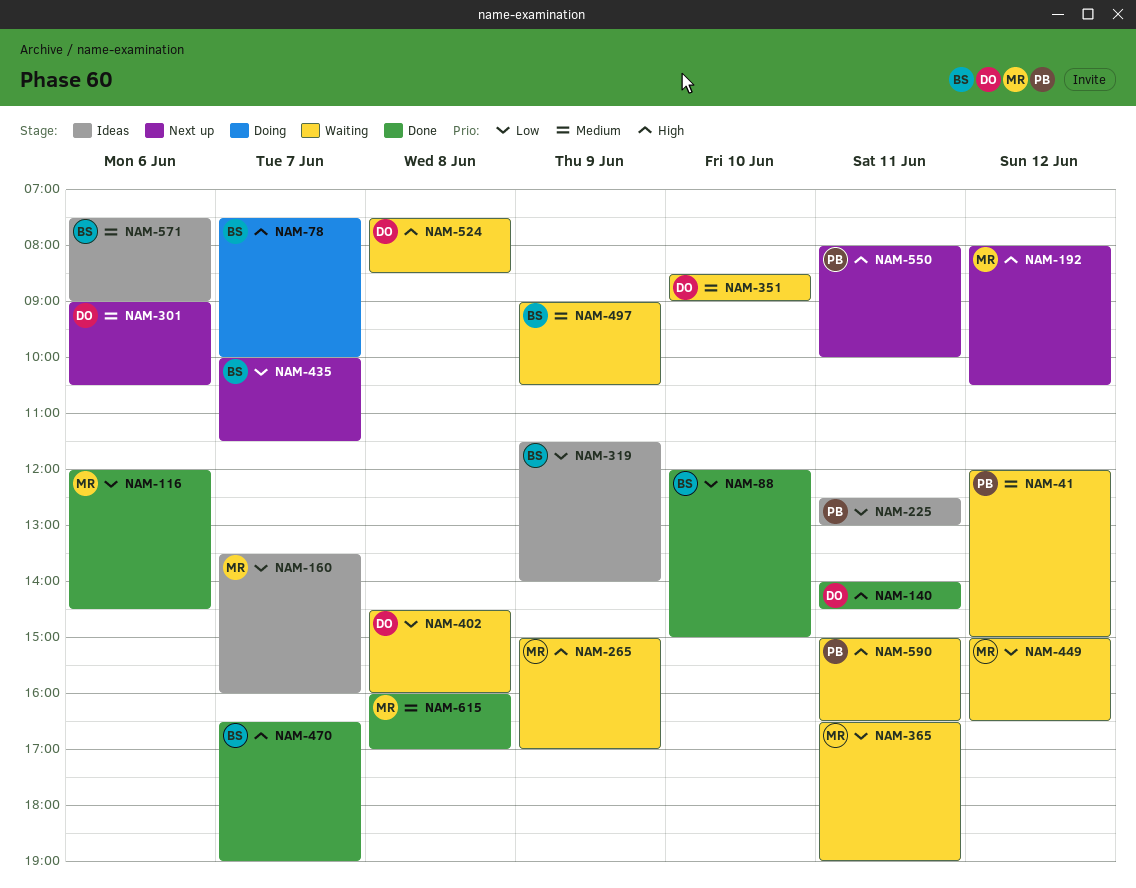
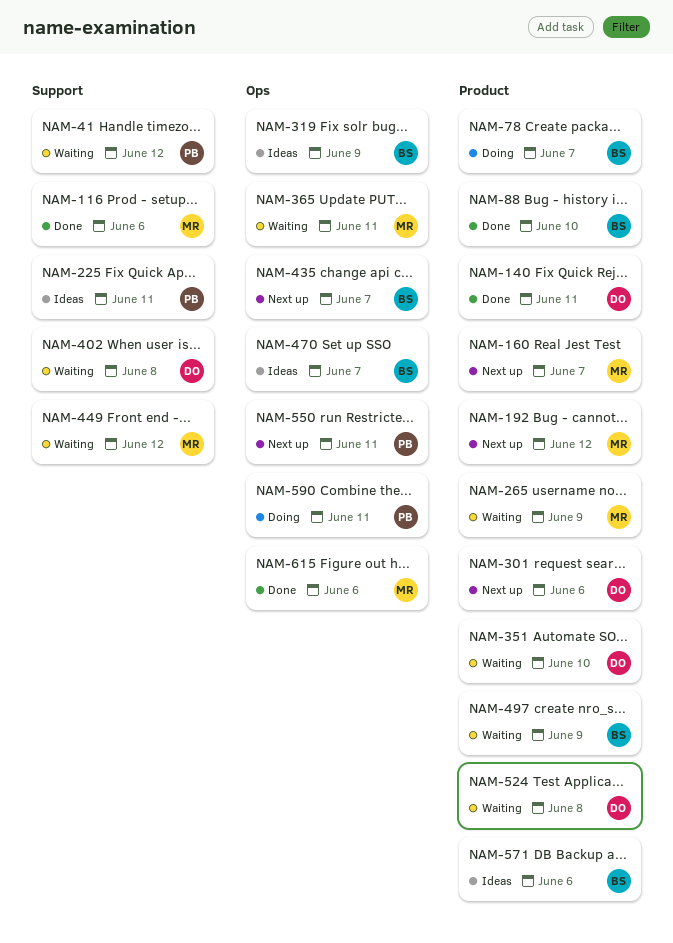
NAM-160, status: Ideas -> Next up
NAM-470, status: Done -> Ideas
NAM-590, status: Waiting -> Doing
NAM-615, day: Jun 8 -> Jun 6

